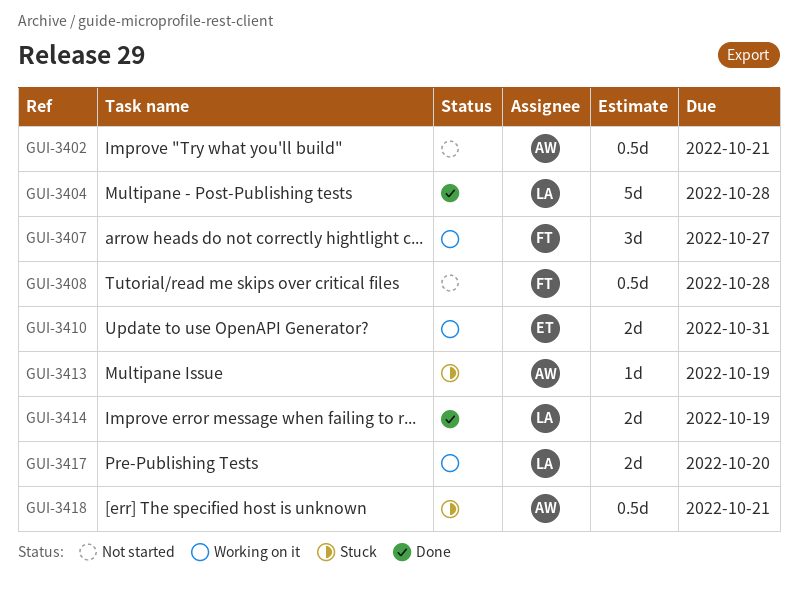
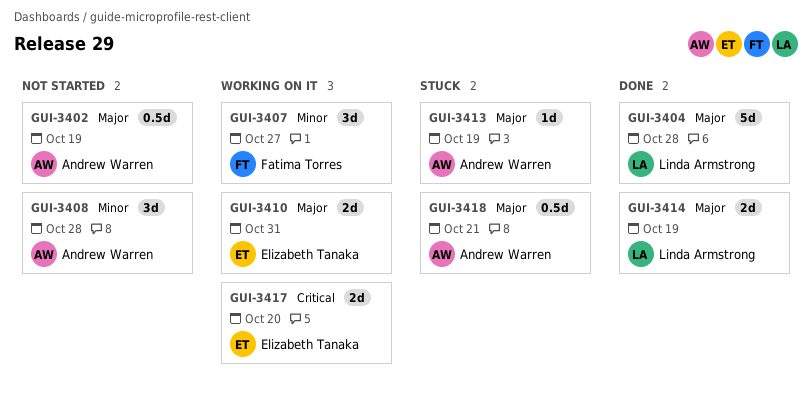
GUI-3402, due: Oct 21 -> Oct 19
GUI-3408, owner: Fatima Torres -> Andrew Warren
GUI-3408, estimate: 0.5d -> 3d
GUI-3417, owner: Linda Armstrong -> Elizabeth Tanaka

